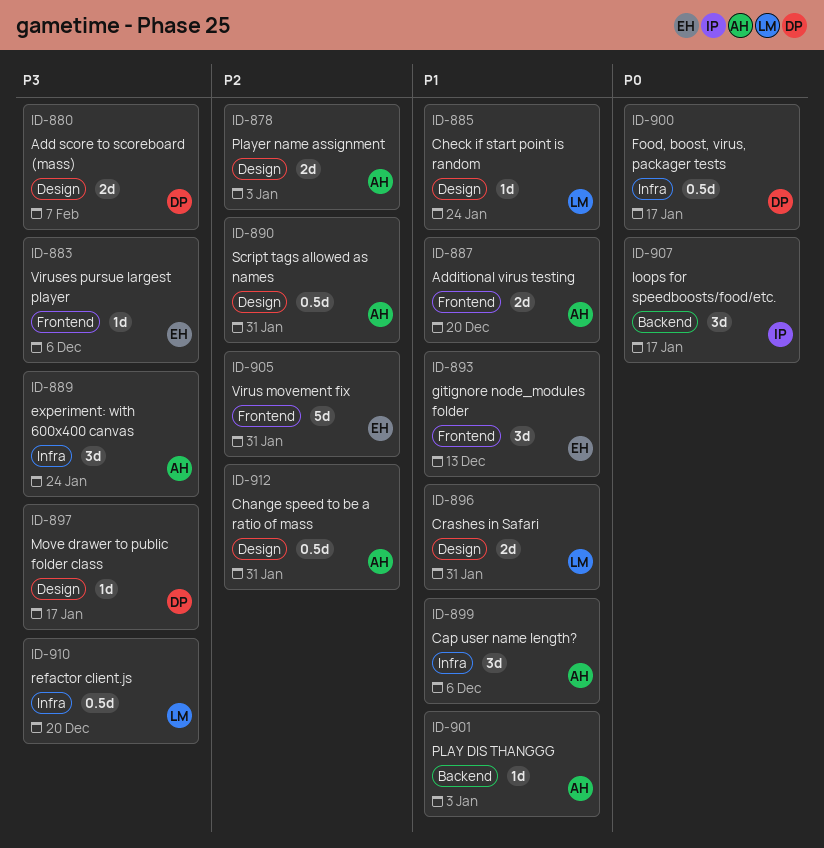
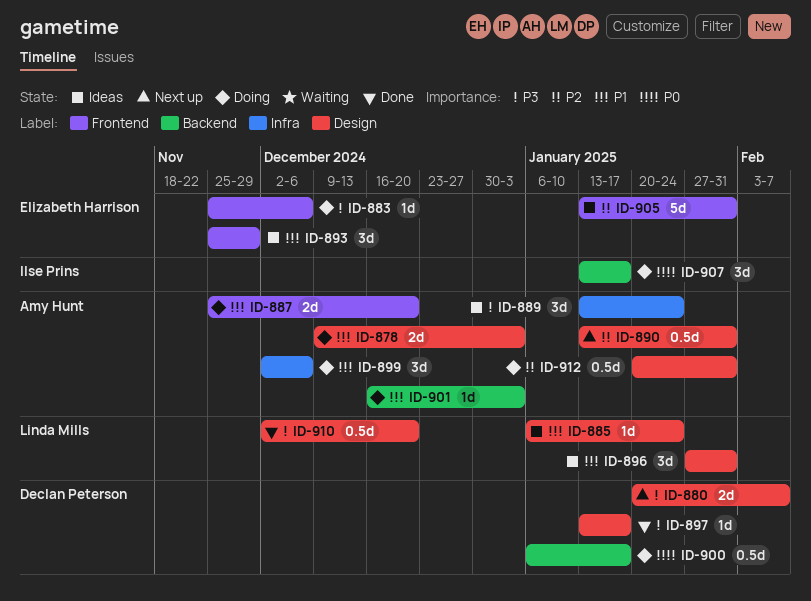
ID-878, priority: P2 -> P1
ID-893, due: Dec 13 -> Nov 29
ID-896, estimate: 2d -> 3d
ID-900, label: Infra -> Backend
ID-910, label: Infra -> Design

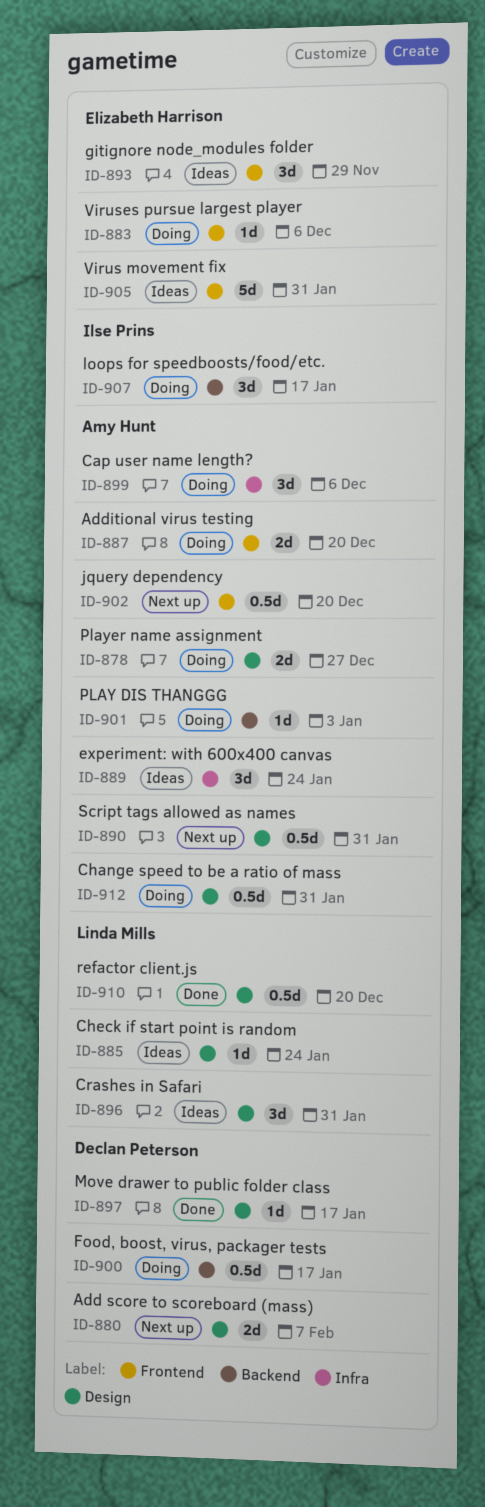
ID-878, due: Jan 3 -> Dec 27
ID-902: none -> present

